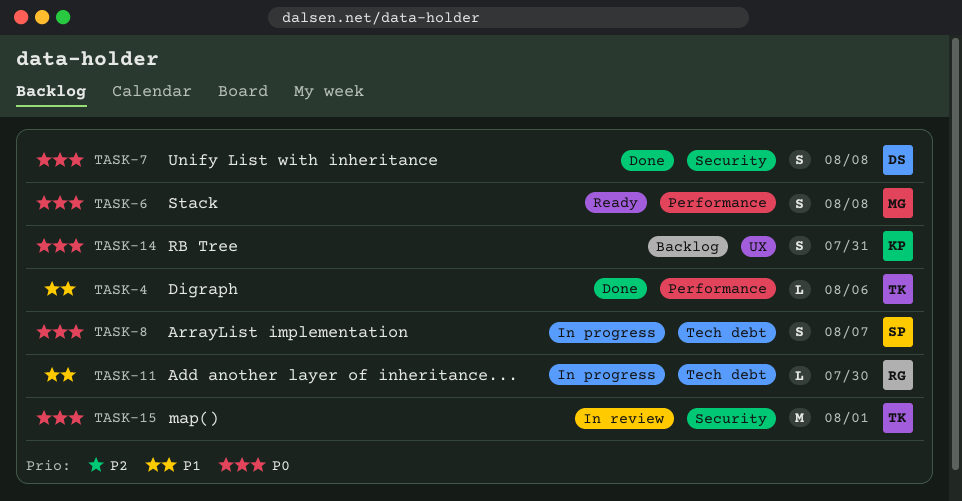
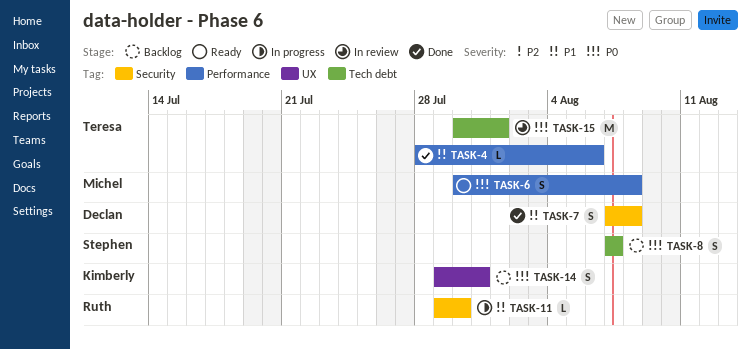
TASK-7, priority: P0 -> P1
TASK-8, status: In progress -> Backlog
TASK-11, label: Tech debt -> Security
TASK-15, label: Security -> Tech debt

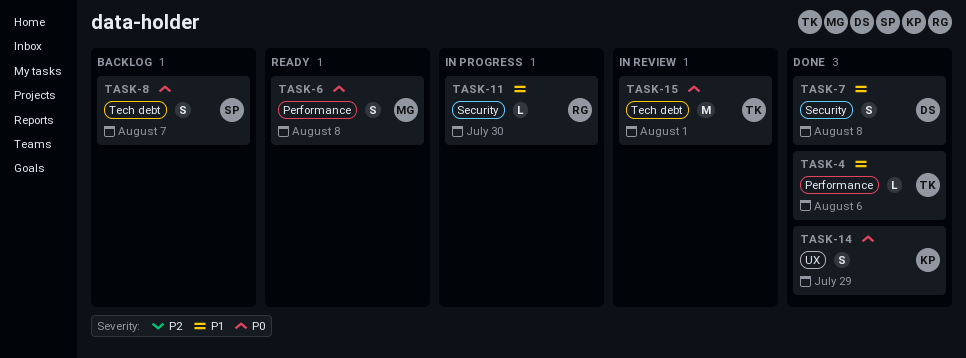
TASK-14, status: Backlog -> Done
TASK-14, due: Jul 31 -> Jul 29

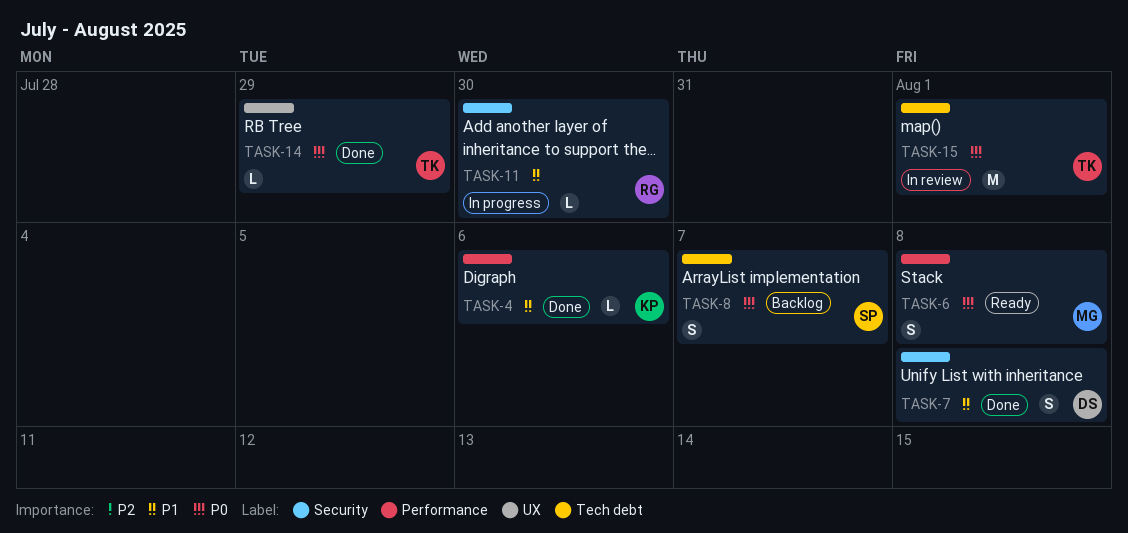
TASK-4, owner: TK -> KP
TASK-14, owner: KP -> TK
TASK-14, estimate: S -> L

